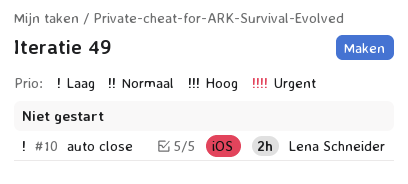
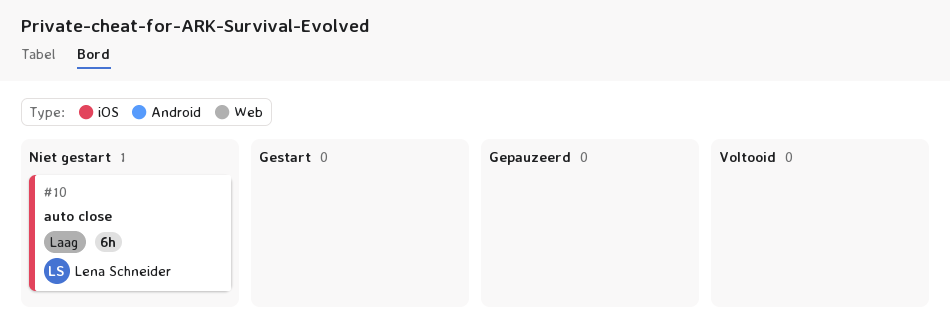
#10, estimate: 2h -> 6h

